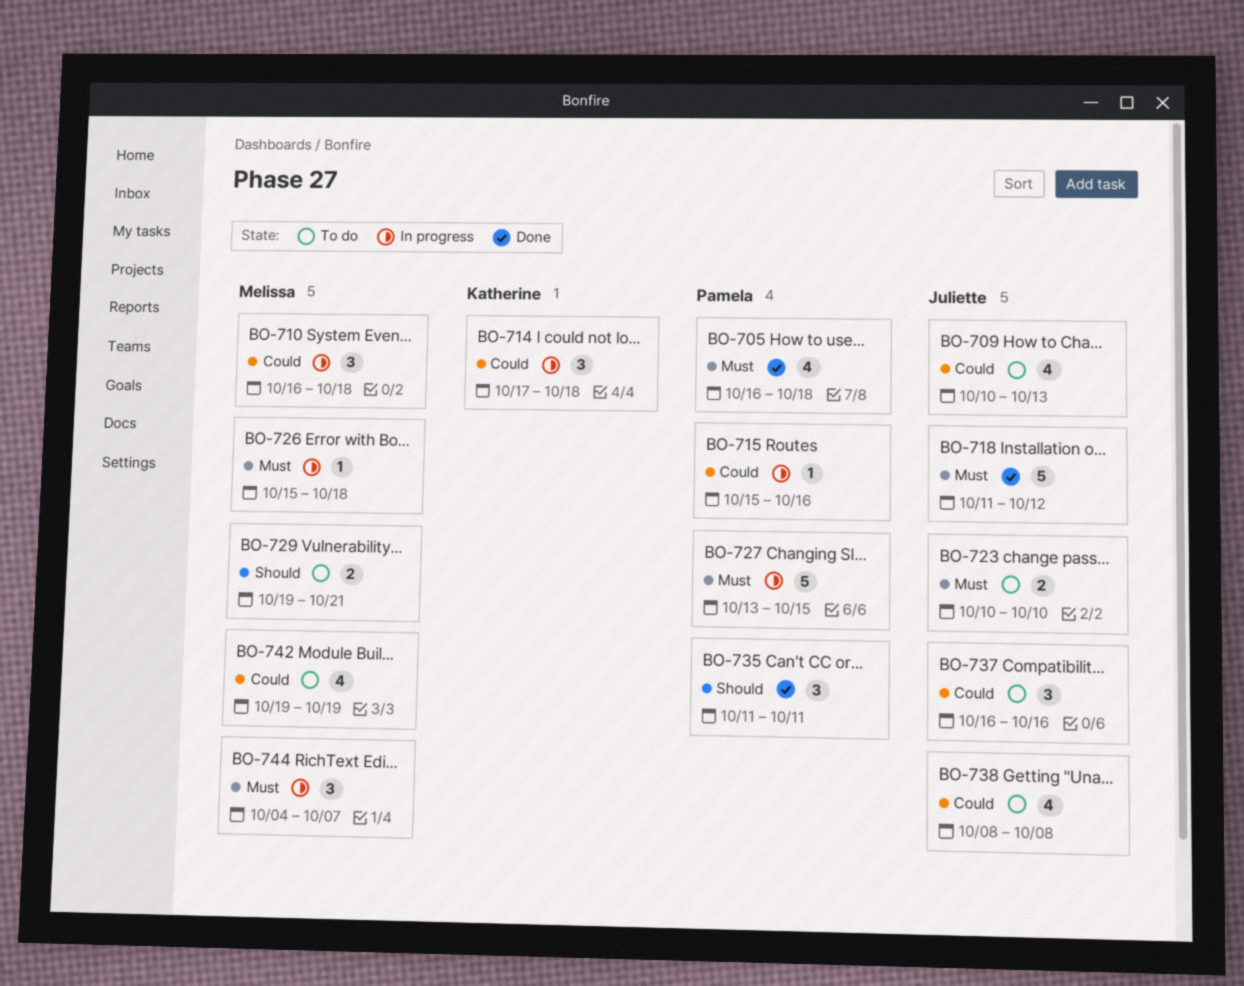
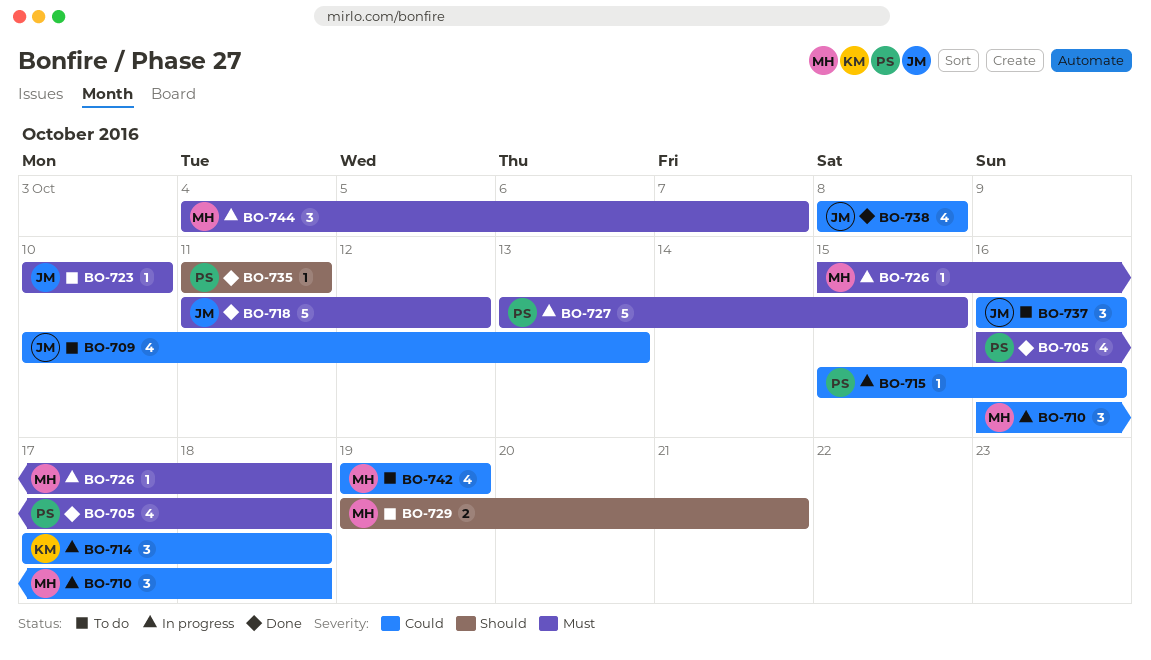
BO-723, estimate: 2 -> 1
BO-735, estimate: 3 -> 1
BO-738, status: To do -> Done

